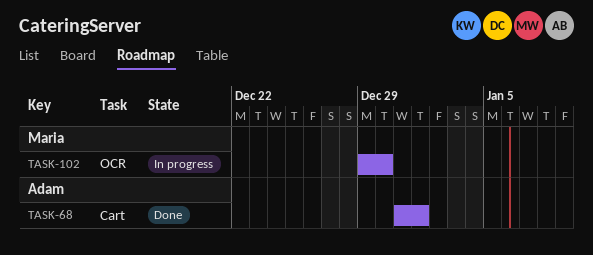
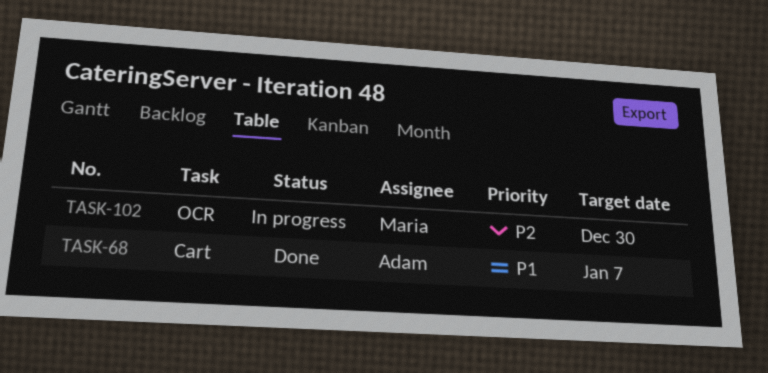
TASK-68, due: Jan 1 -> Jan 7

